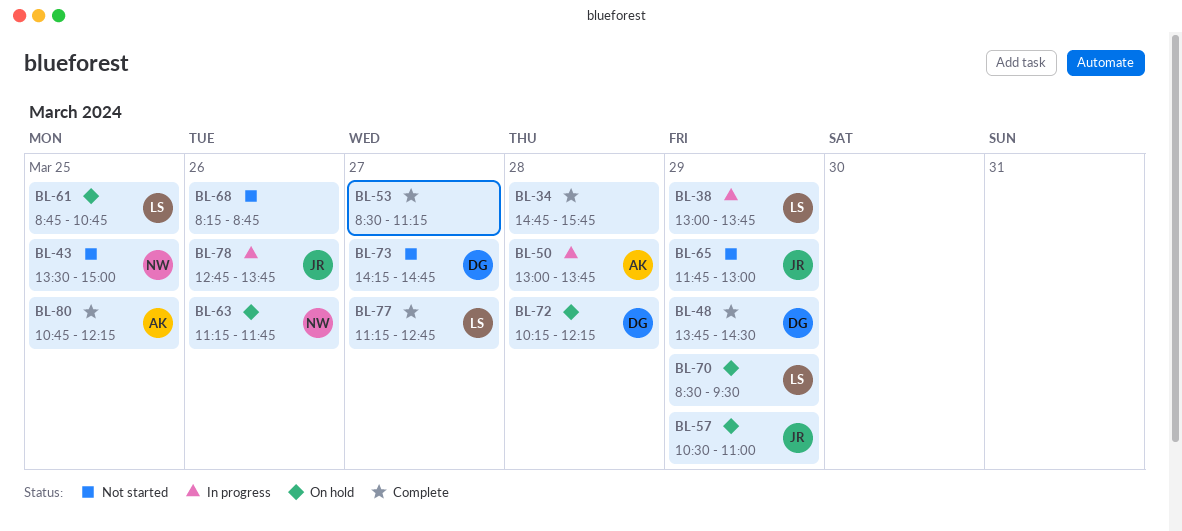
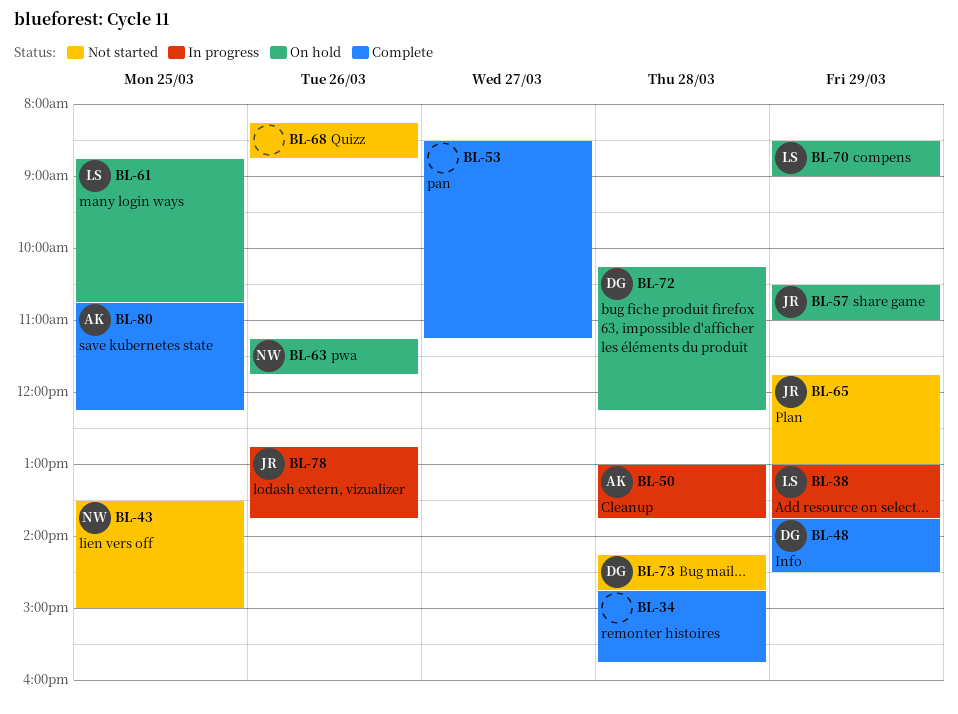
BL-70, ends: 09:30 -> 09:00
BL-73, day: Mar 27 -> Mar 28
BL-77: present -> none

